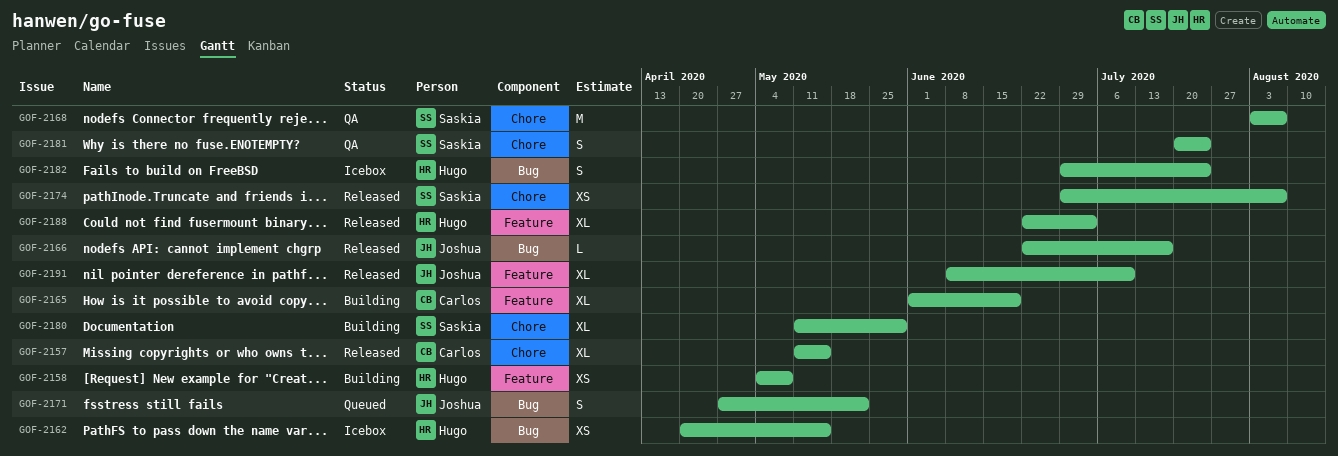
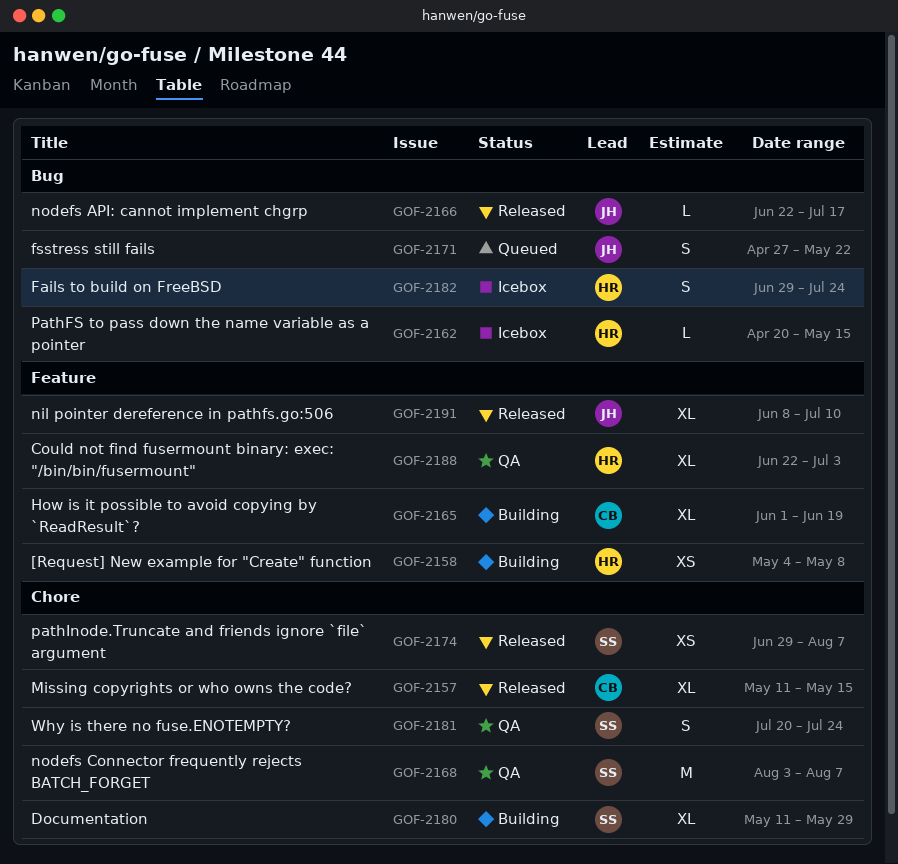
GOF-2162, estimate: XS -> L
GOF-2188, status: Released -> QA

